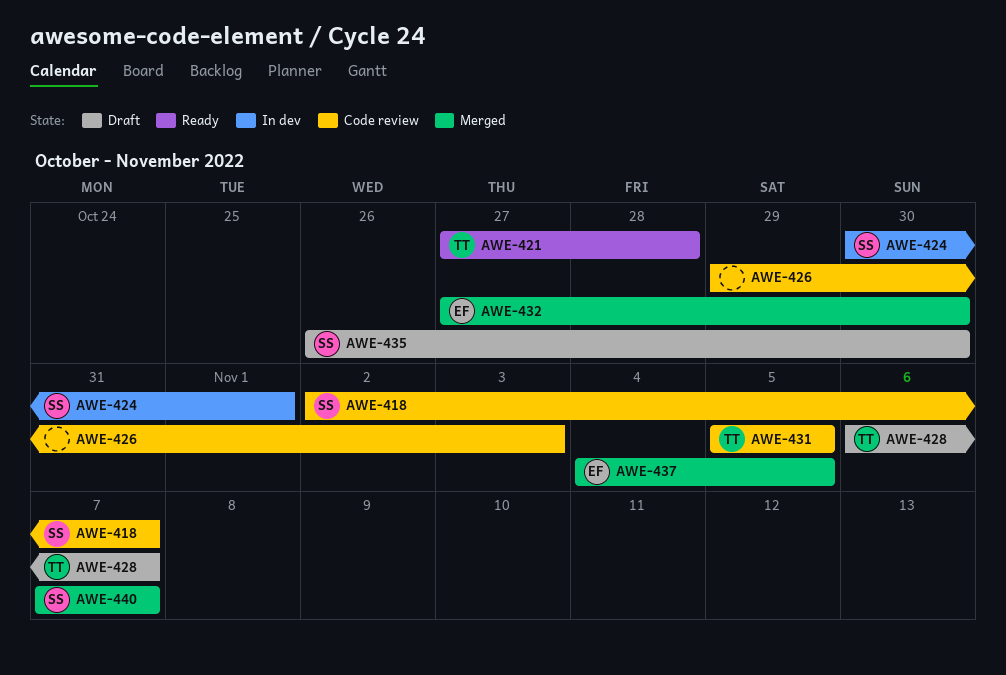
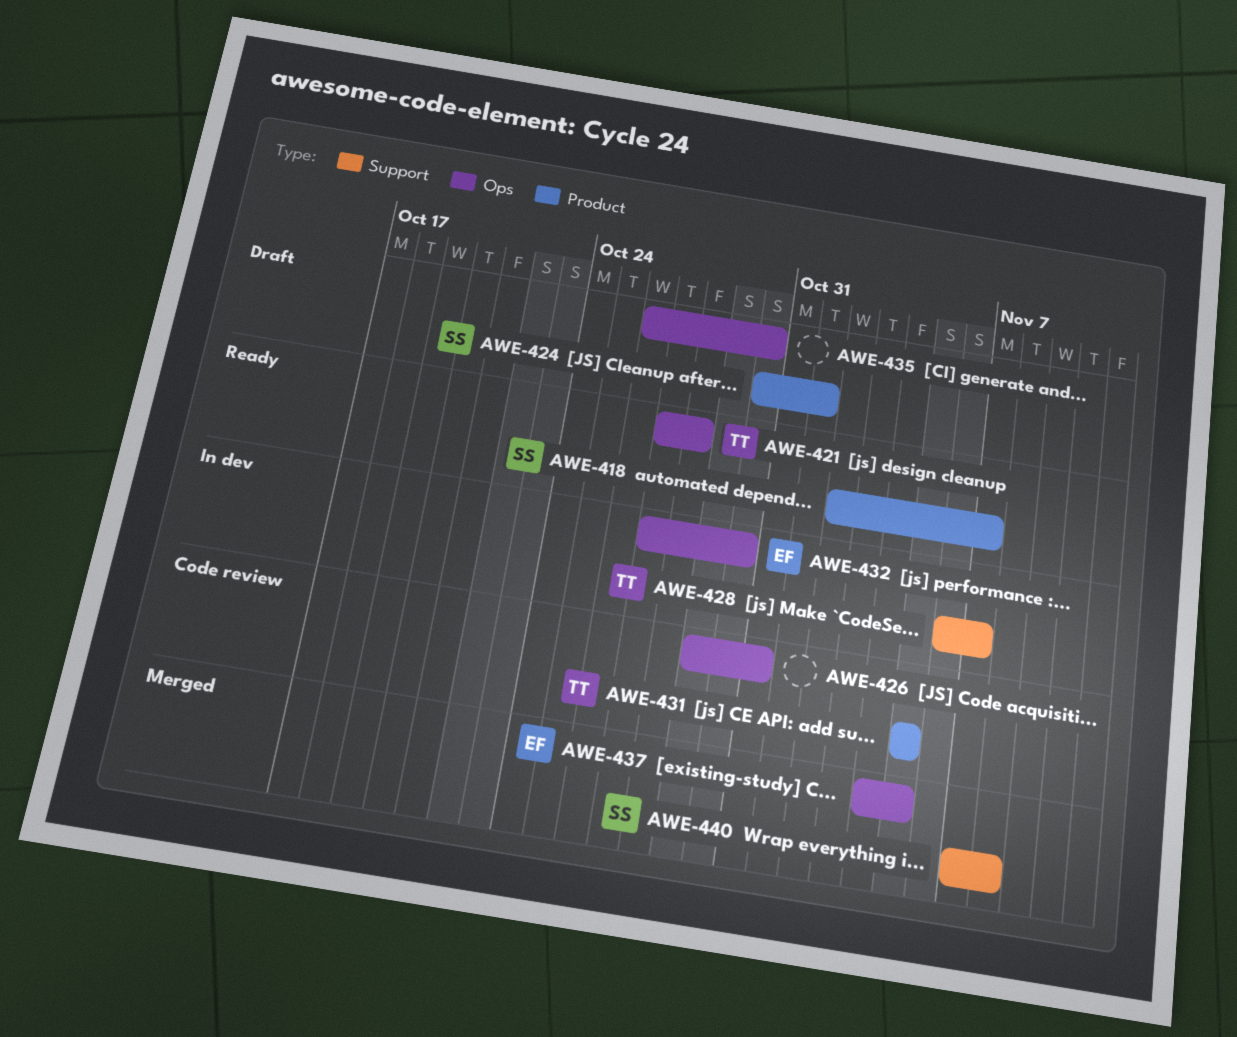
AWE-418, status: Code review -> Ready
AWE-424, status: In dev -> Draft
AWE-426, due: Nov 3 -> Oct 31
AWE-428, status: Draft -> In dev
AWE-432, status: Merged -> In dev
AWE-435, owner: SS -> none
AWE-440, due: Nov 7 -> Nov 8

